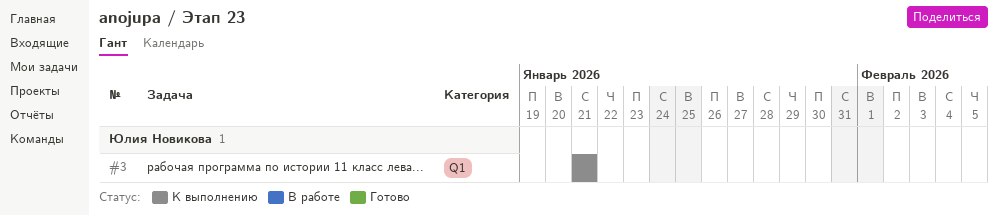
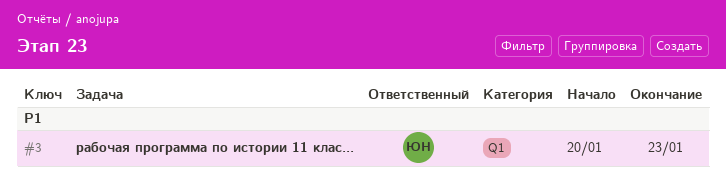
#3, start: Jan 21 -> Jan 20
#3, due: Jan 21 -> Jan 23

